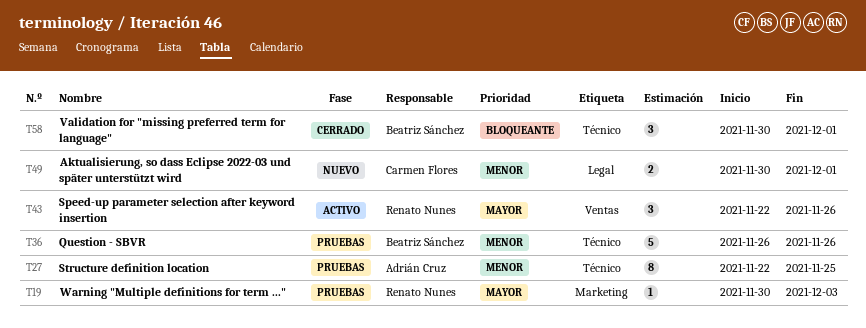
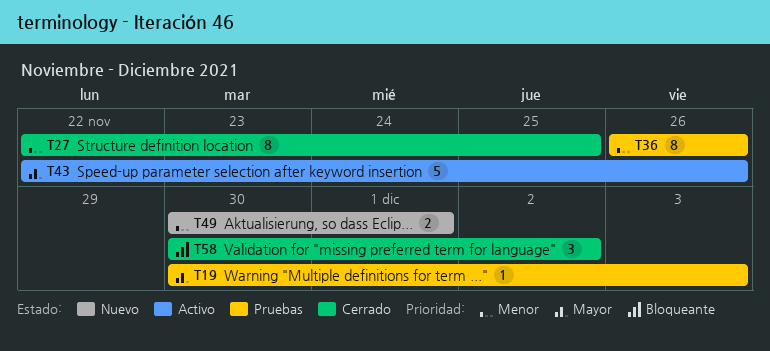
T27, status: Pruebas -> Cerrado
T36, estimate: 5 -> 8
T43, estimate: 3 -> 5
T58, due: Dec 1 -> Dec 2

